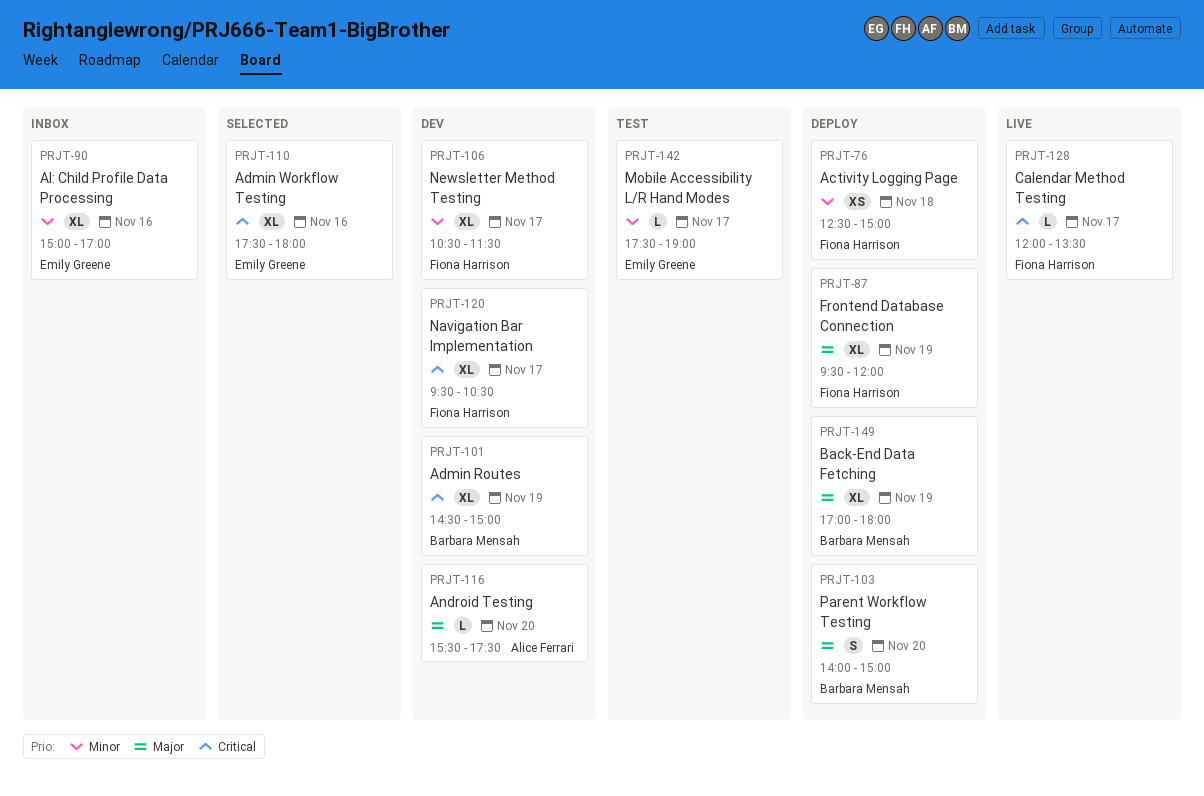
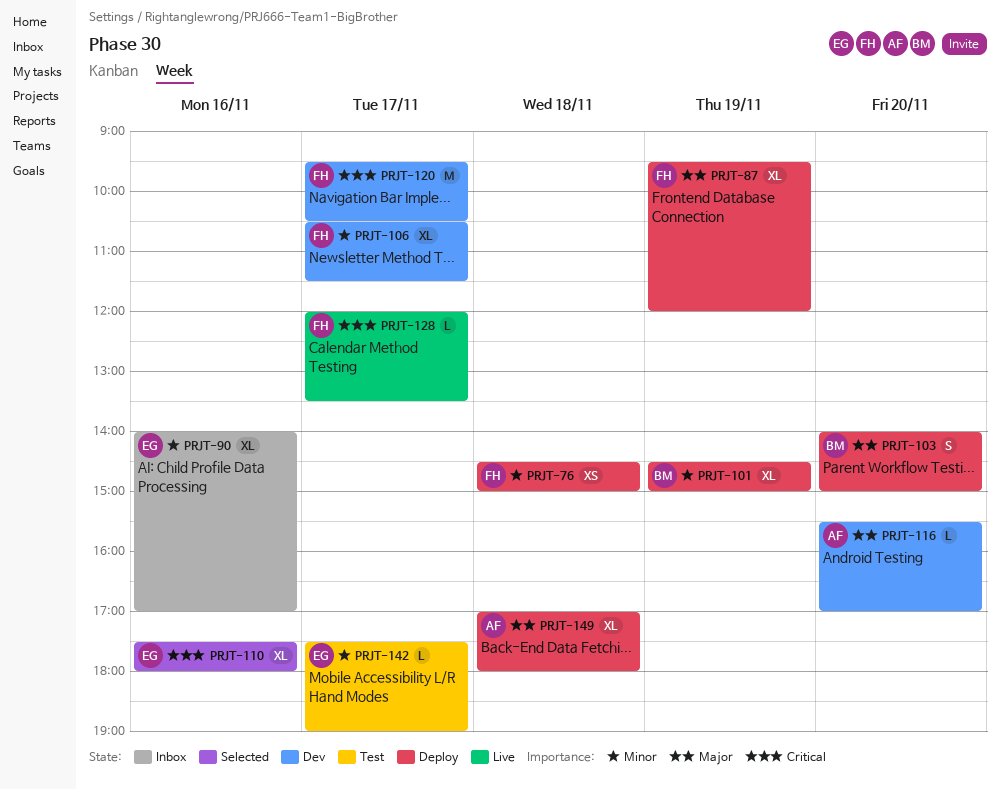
PRJT-76, begins: 12:30 -> 14:30
PRJT-90, begins: 15:00 -> 14:00
PRJT-101, status: Dev -> Deploy
PRJT-101, priority: Critical -> Minor
PRJT-116, ends: 17:30 -> 17:00
PRJT-120, estimate: XL -> M
PRJT-149, owner: Barbara Mensah -> Alice Ferrari
PRJT-149, day: Nov 19 -> Nov 18

